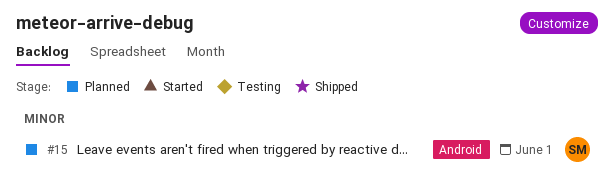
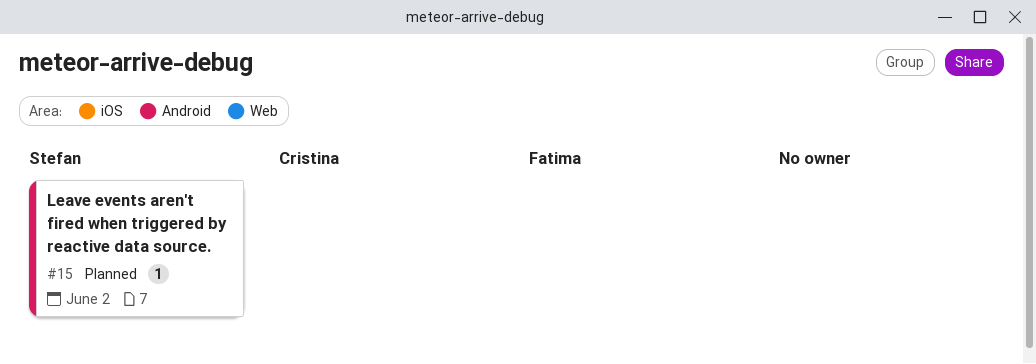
#15, due: Jun 1 -> Jun 2

